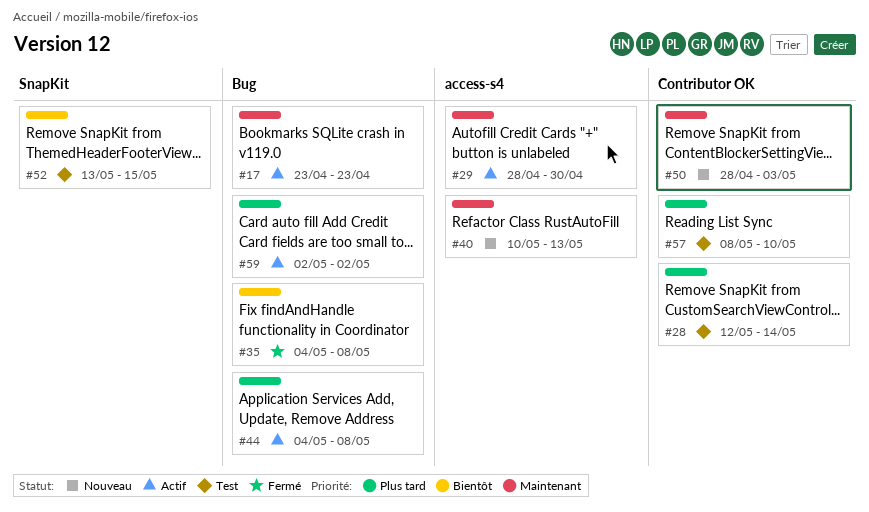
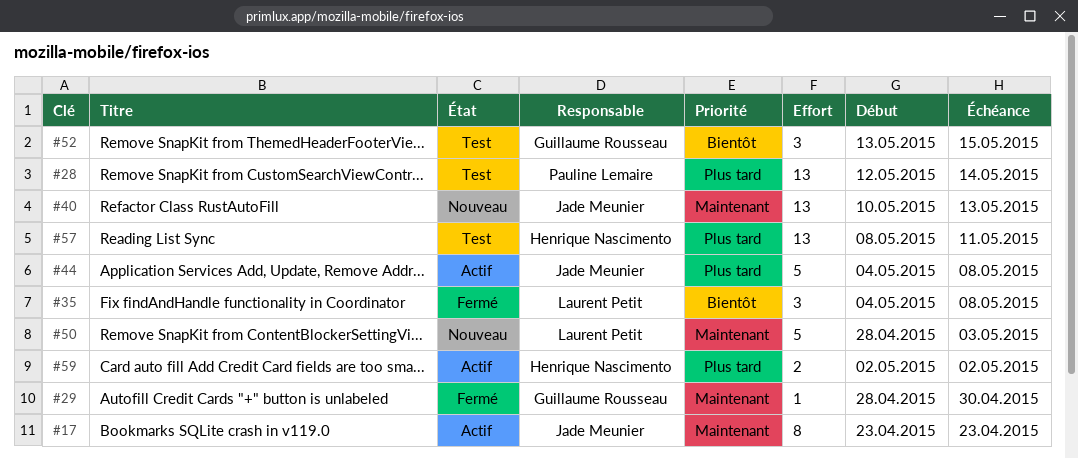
#29, status: Actif -> Fermé
#57, due: May 10 -> May 11

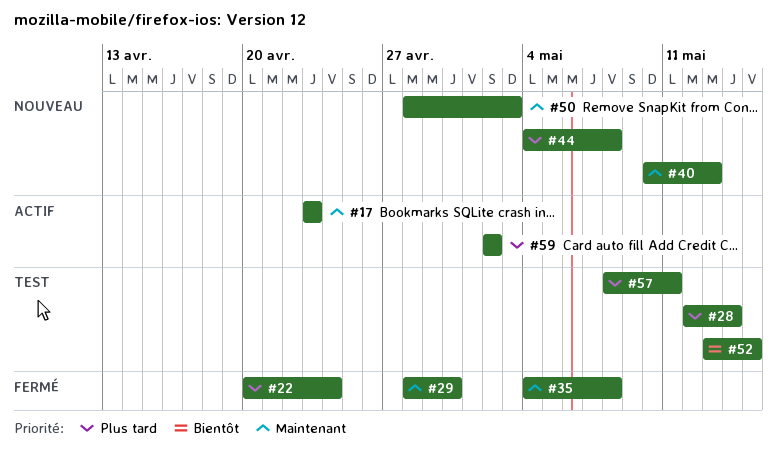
#22: none -> present
#35, priority: Bientôt -> Maintenant
#44, status: Actif -> Nouveau

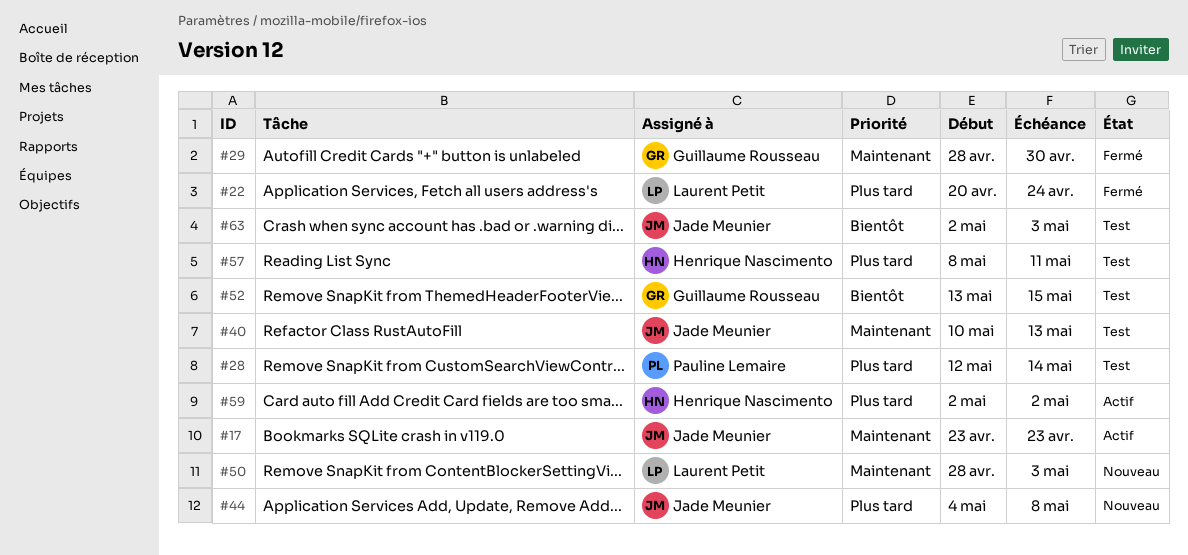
#35: present -> none
#40, status: Nouveau -> Test
#63: none -> present

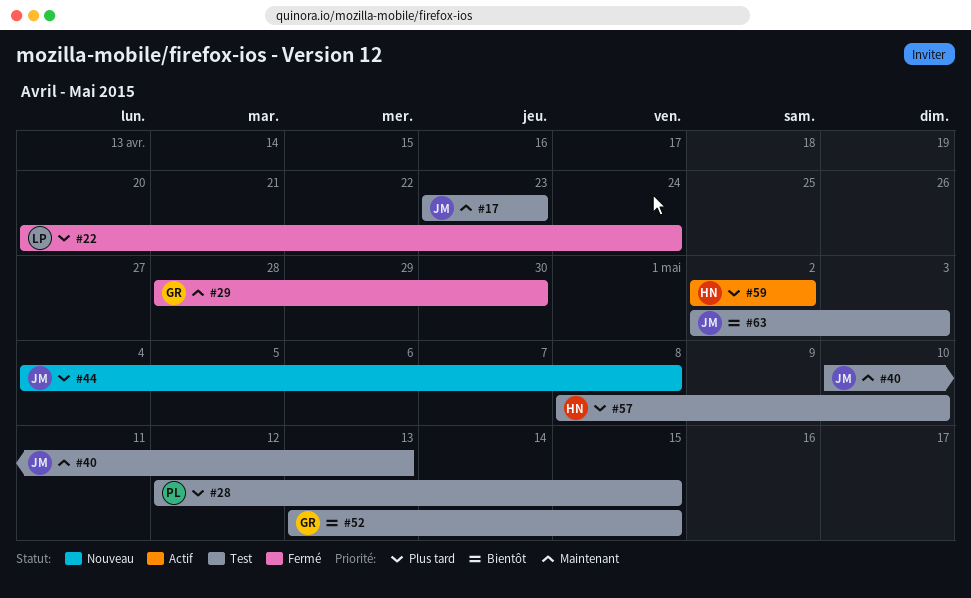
#17, status: Actif -> Test
#28, due: May 14 -> May 15
#50: present -> none
#57, due: May 11 -> May 10

